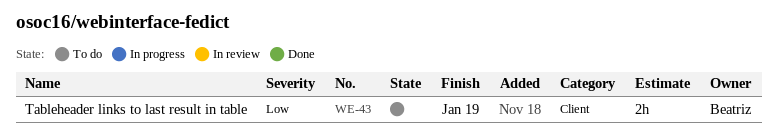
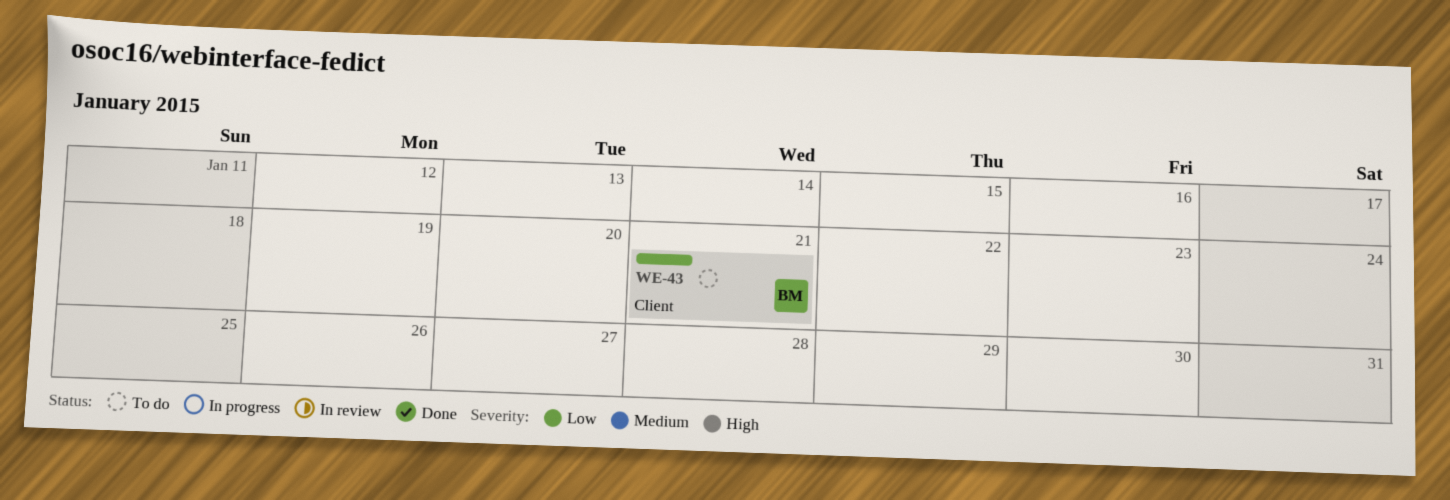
WE-43, due: Jan 19 -> Jan 21

